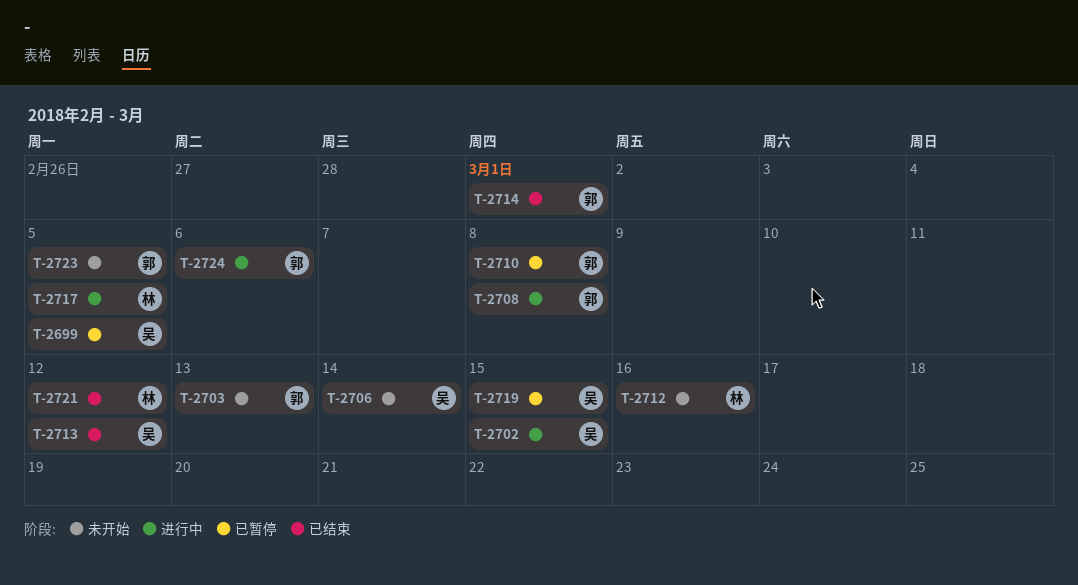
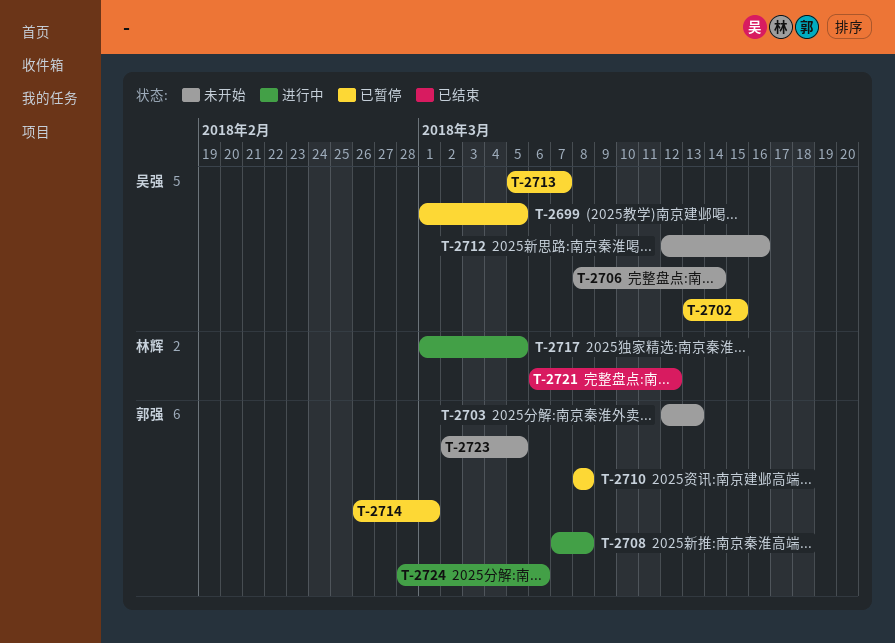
T-2702, status: 进行中 -> 已暂停
T-2712, owner: 林辉 -> 吴强
T-2713, status: 已结束 -> 已暂停
T-2713, due: Mar 12 -> Mar 7
T-2714, status: 已结束 -> 已暂停
T-2719: present -> none

